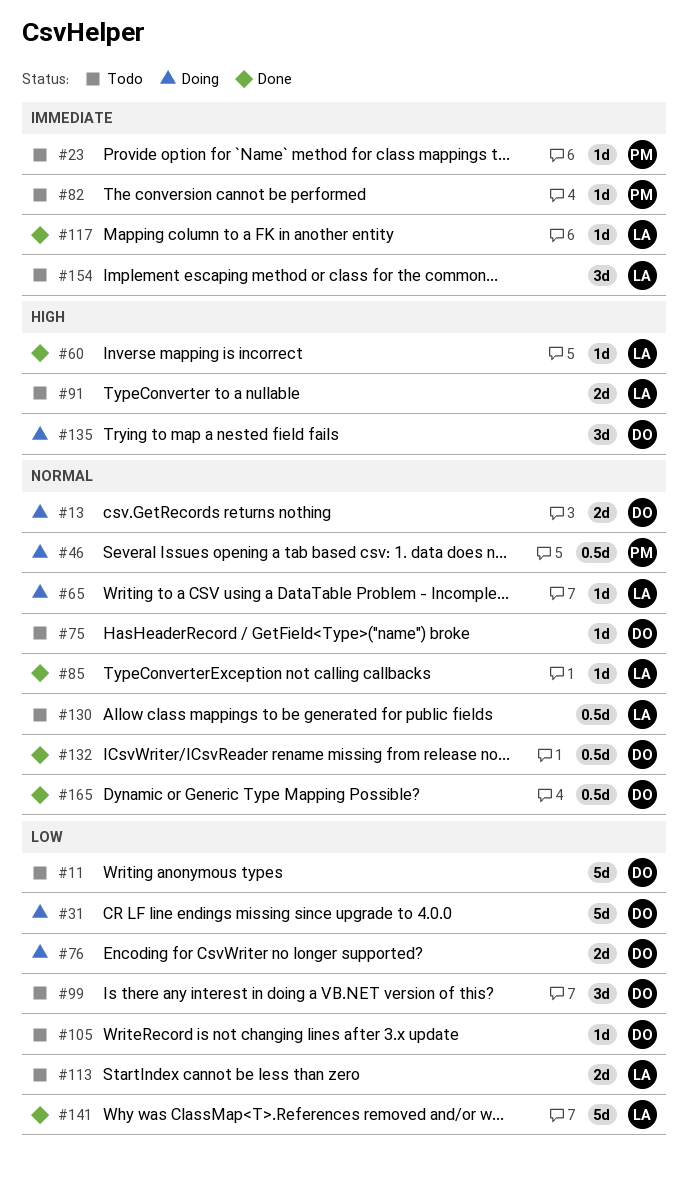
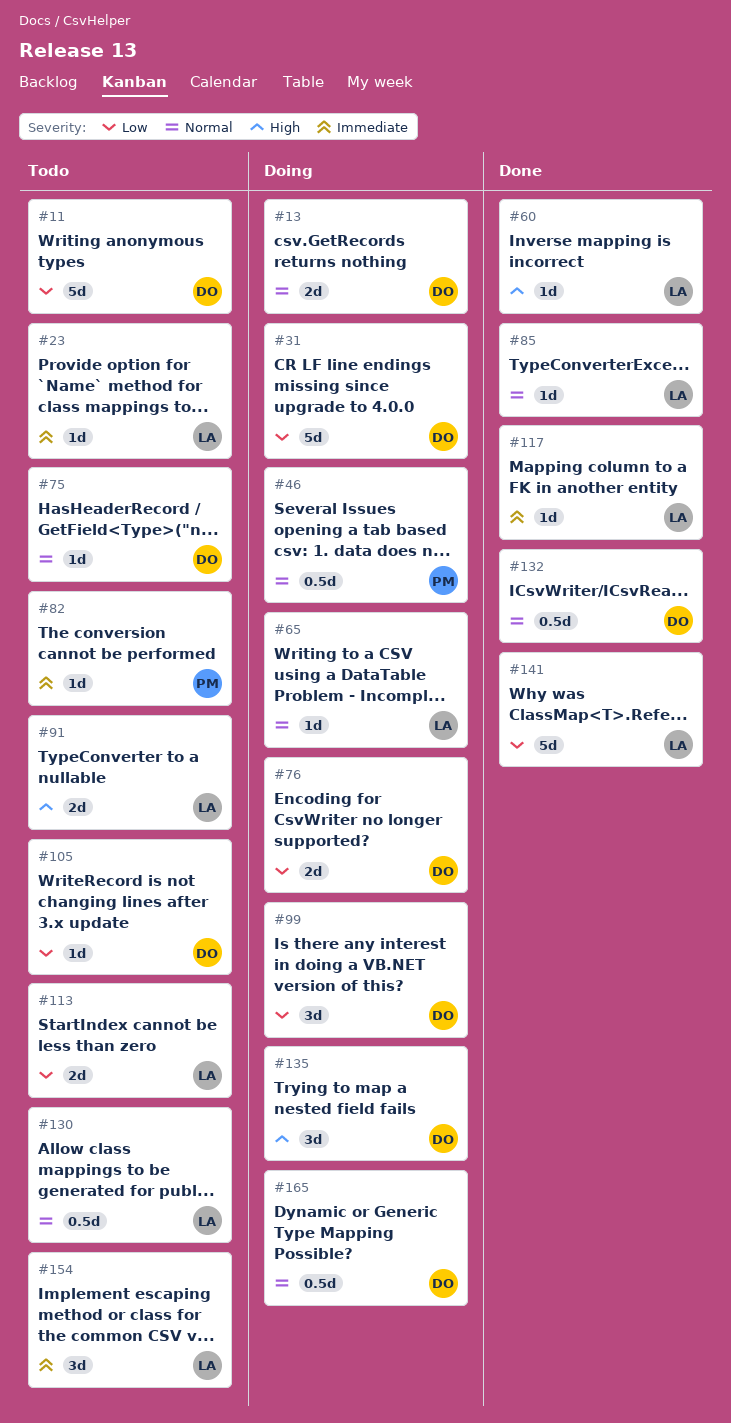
#23, owner: PM -> LA
#99, status: Todo -> Doing
#165, status: Done -> Doing

